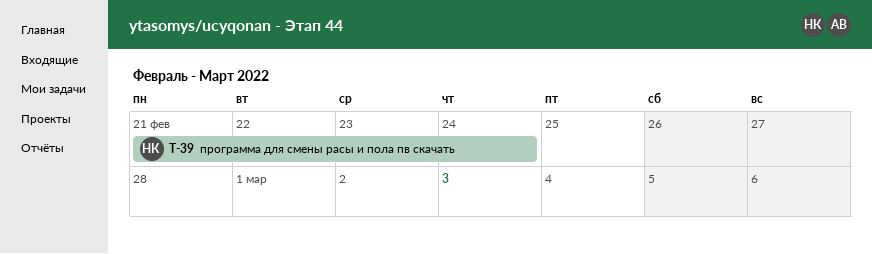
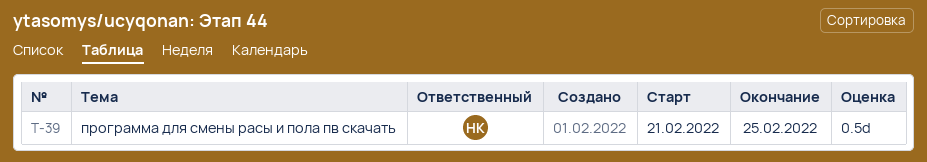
T-39, due: Feb 24 -> Feb 25

